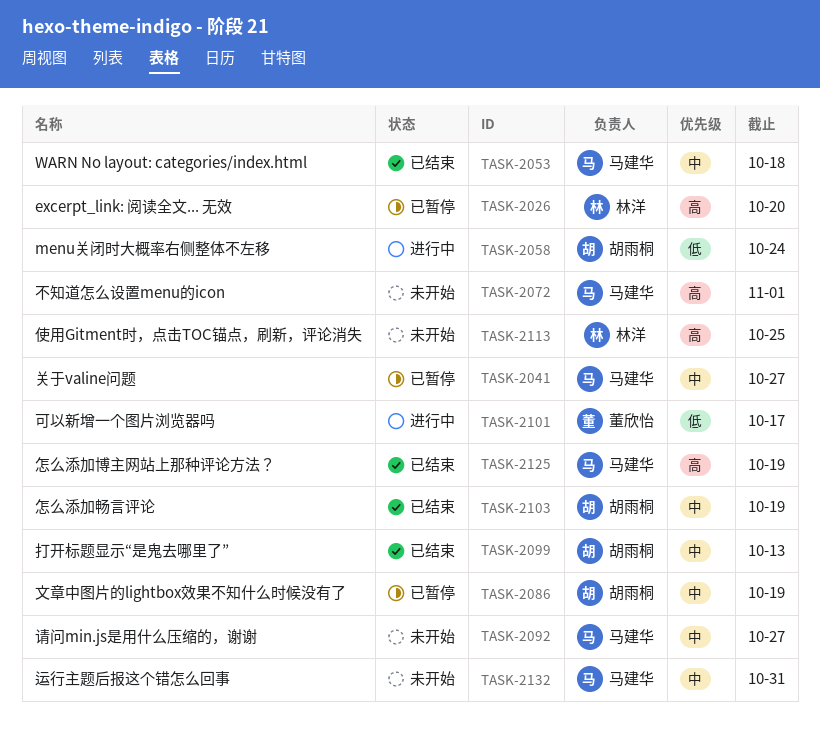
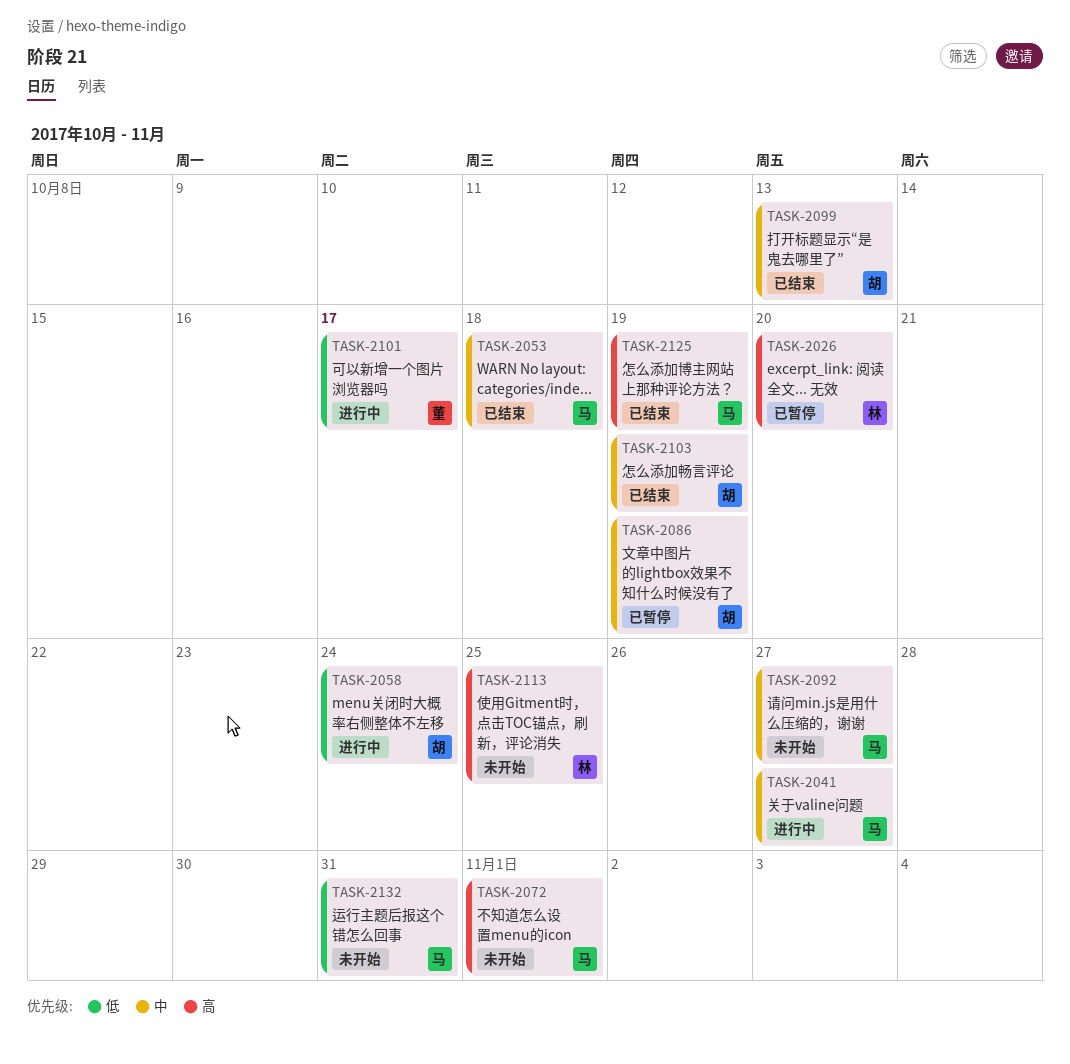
TASK-2041, status: 已暂停 -> 进行中
TASK-2132, priority: 中 -> 低

